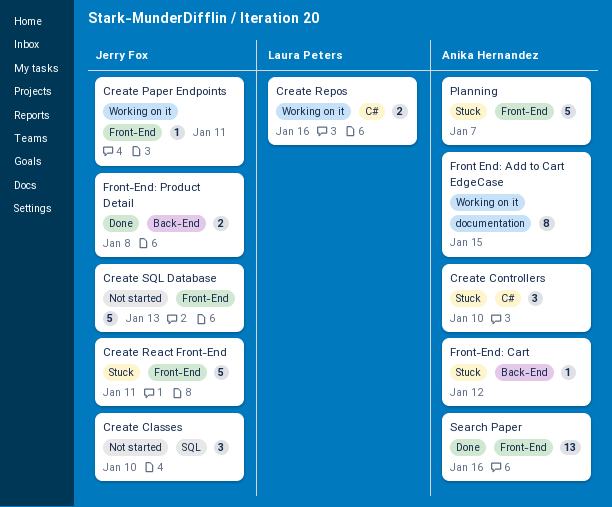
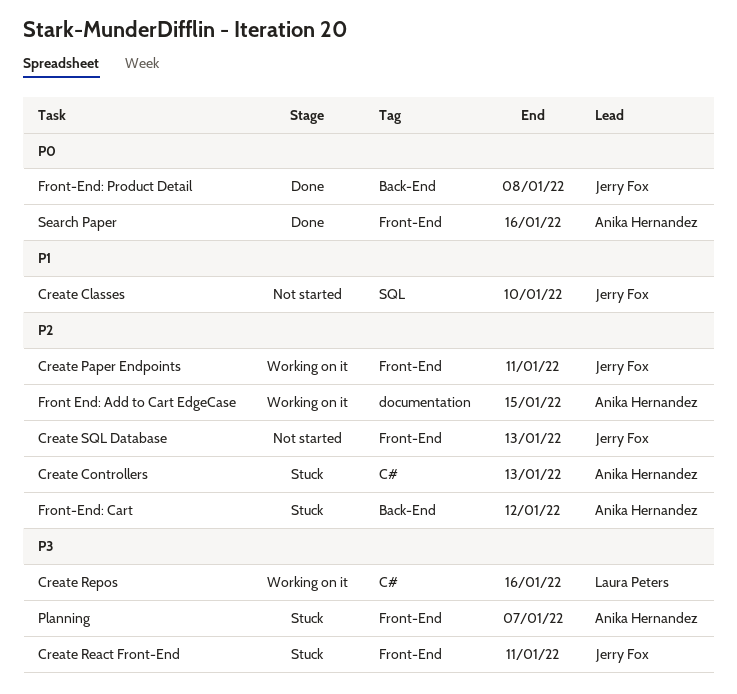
Create Controllers, due: Jan 10 -> Jan 13

